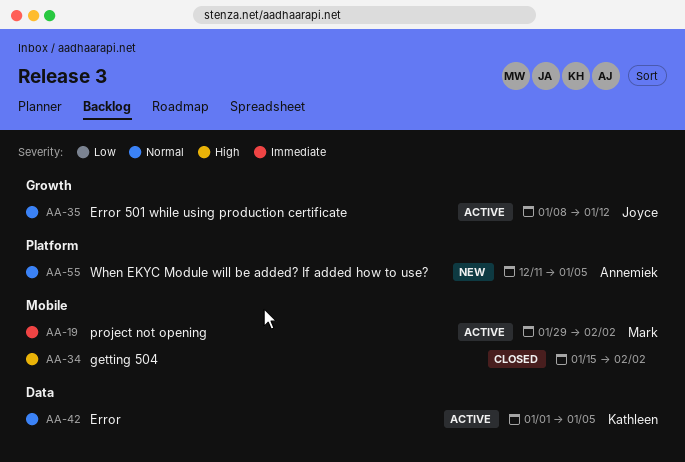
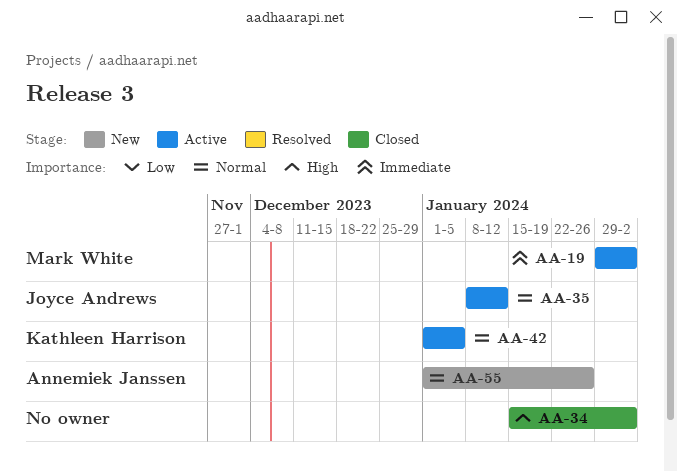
AA-55, start: Dec 11 -> Jan 1
AA-55, due: Jan 5 -> Jan 26

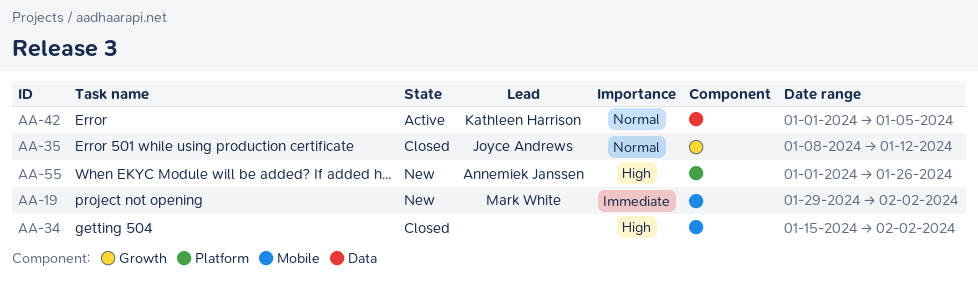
AA-19, status: Active -> New
AA-35, status: Active -> Closed
AA-55, priority: Normal -> High

